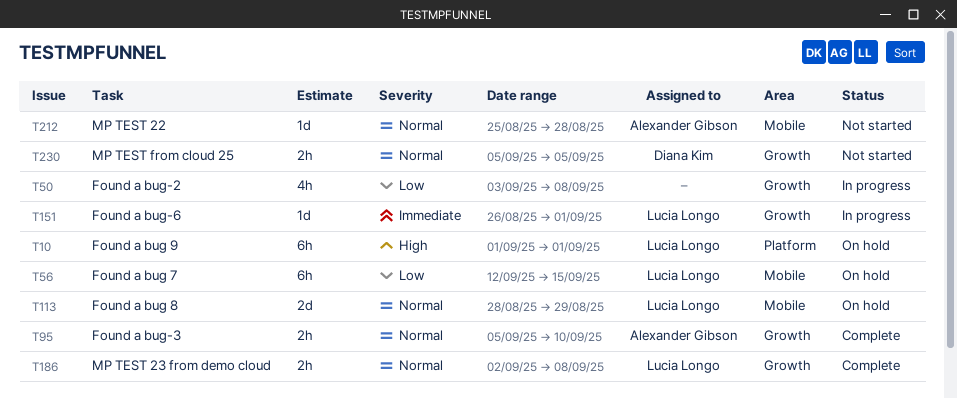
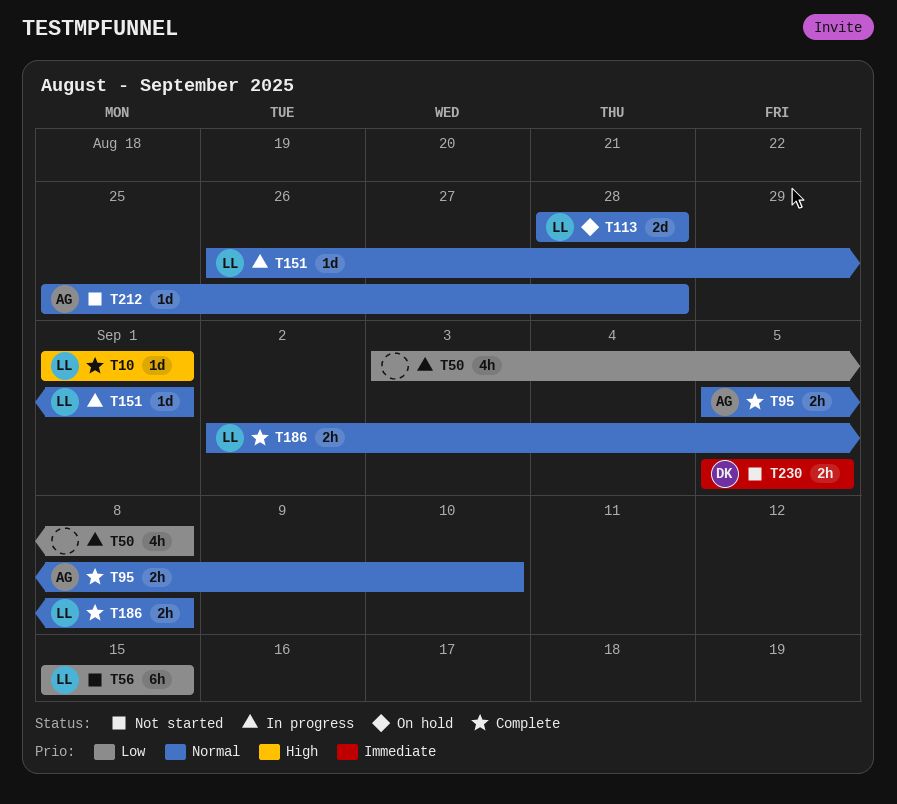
T10, status: On hold -> Complete
T10, estimate: 6h -> 1d
T56, status: On hold -> Not started
T56, start: Sep 12 -> Sep 15
T113, due: Aug 29 -> Aug 28
T151, priority: Immediate -> Normal
T230, priority: Normal -> Immediate

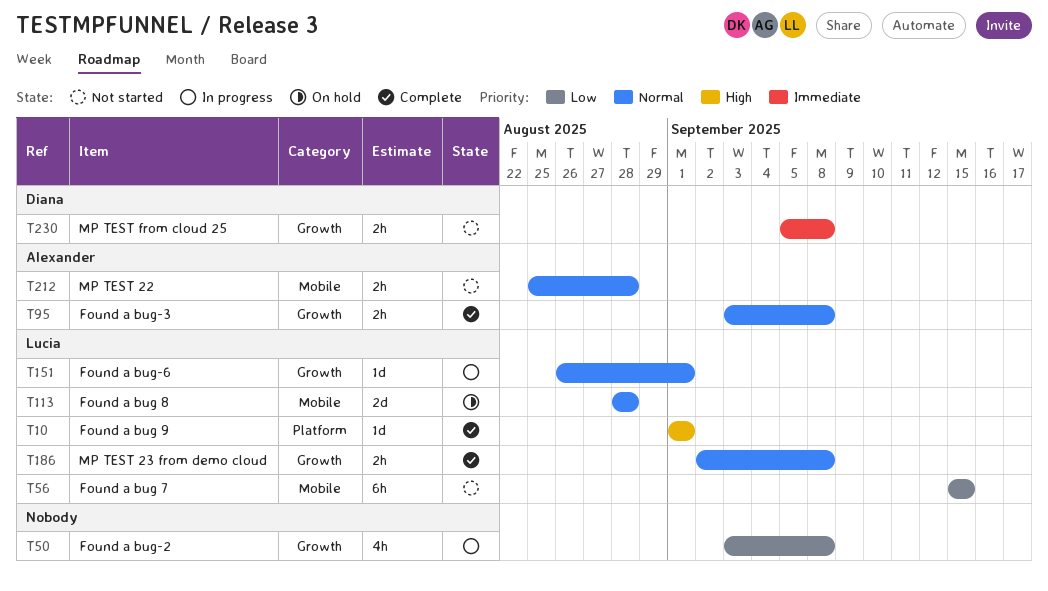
T95, start: Sep 5 -> Sep 3
T95, due: Sep 10 -> Sep 8
T212, estimate: 1d -> 2h
T230, due: Sep 5 -> Sep 8

